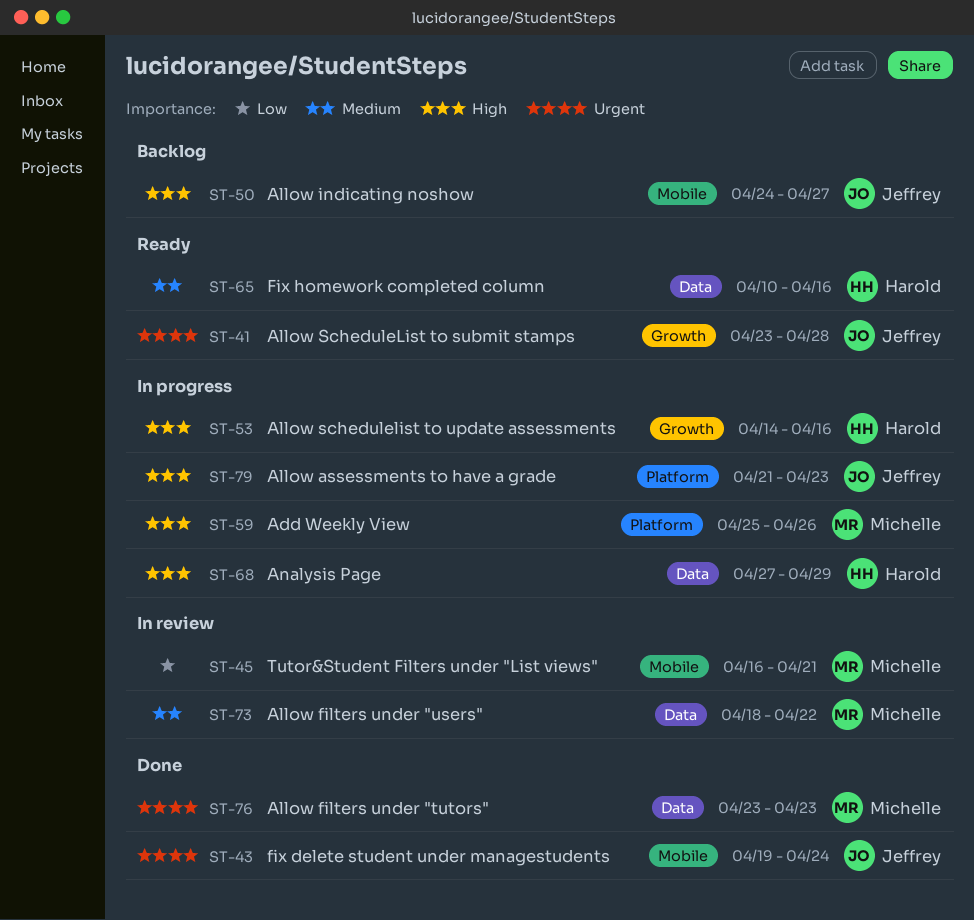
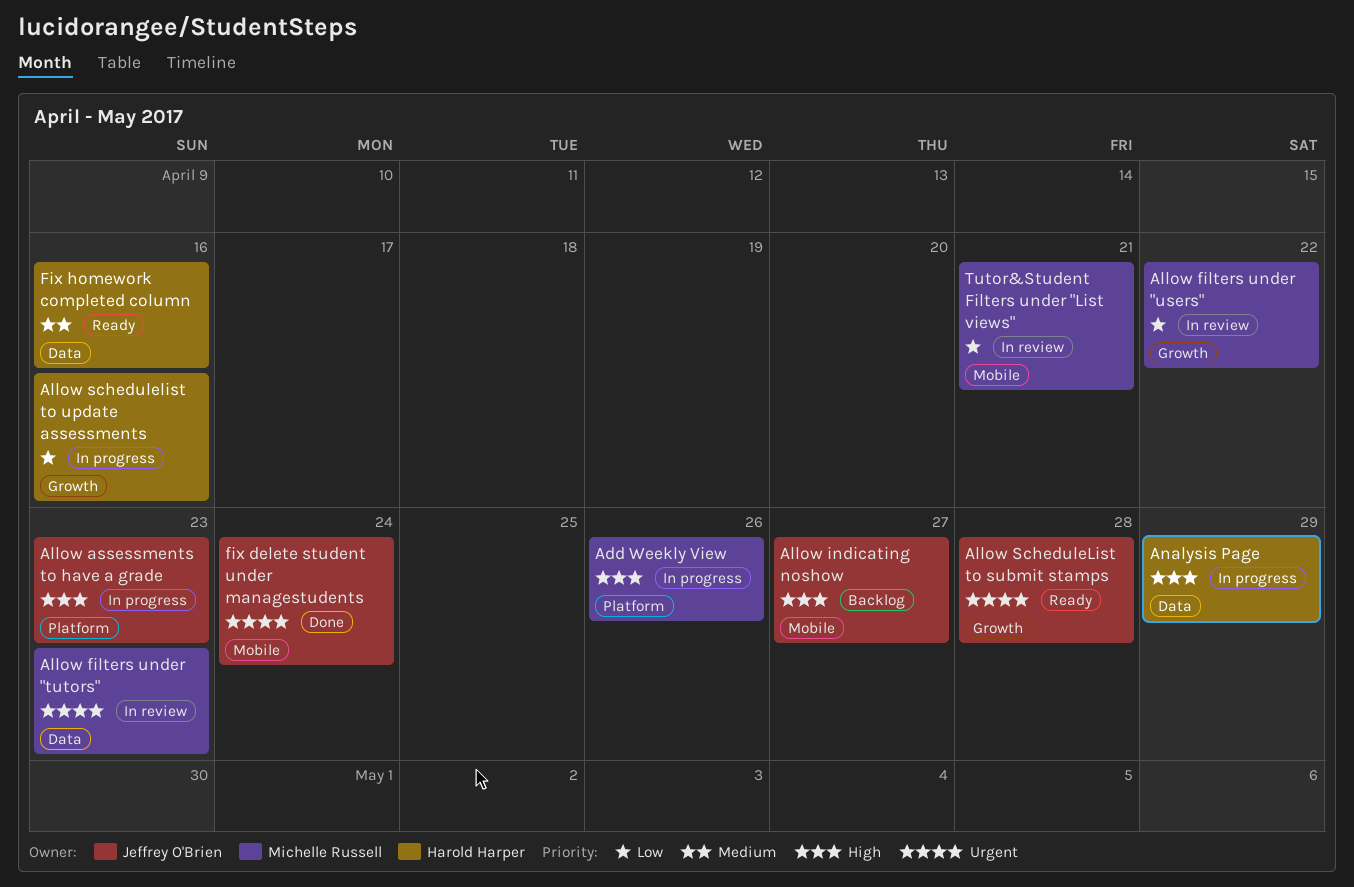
Allow filters under "tutors", status: Done -> In review
Allow filters under "users", priority: Medium -> Low
Allow filters under "users", label: Data -> Growth
Allow schedulelist to update assessments, priority: High -> Low

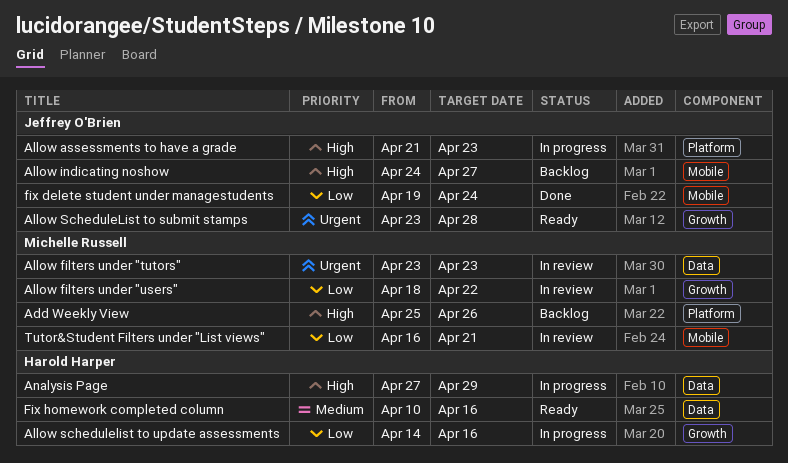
Add Weekly View, status: In progress -> Backlog
fix delete student under managestudents, priority: Urgent -> Low

